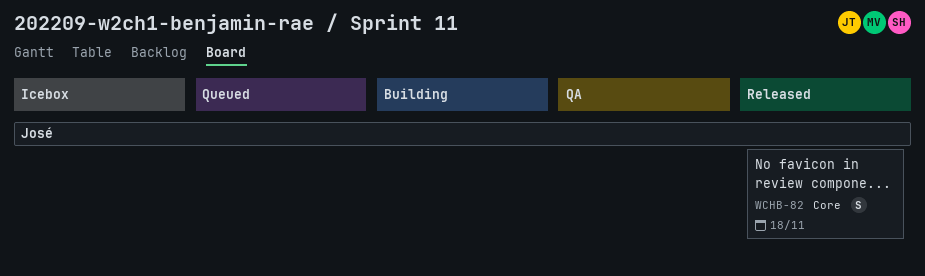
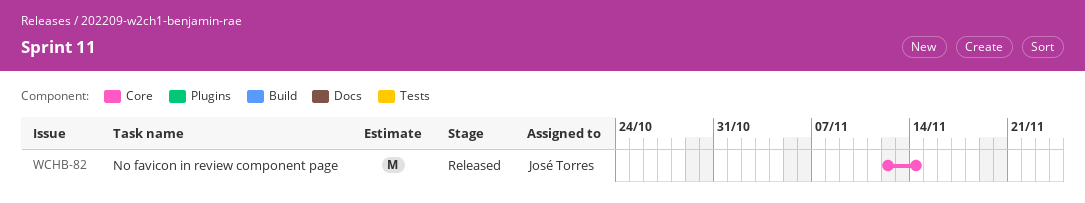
WCHB-82, estimate: S -> M
WCHB-82, due: Nov 18 -> Nov 14

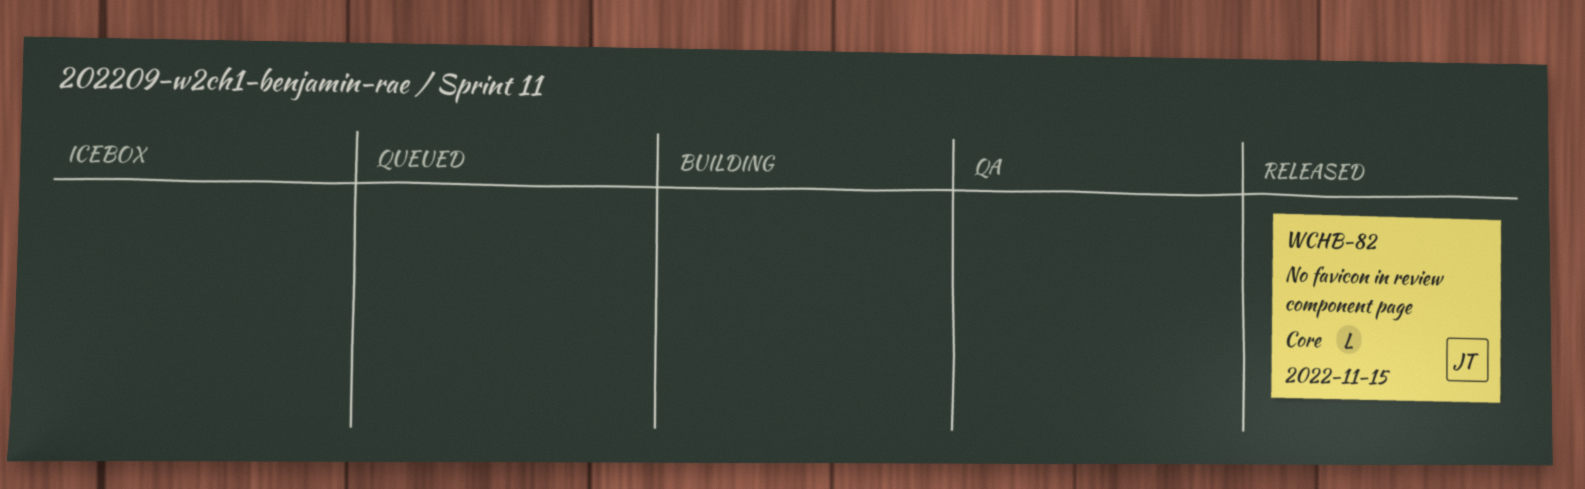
WCHB-82, estimate: M -> L
WCHB-82, due: Nov 14 -> Nov 15

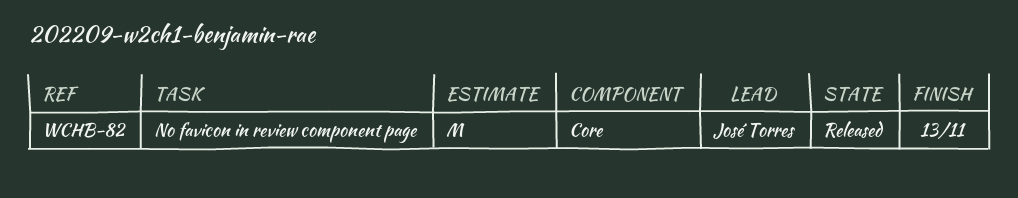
WCHB-82, estimate: L -> M
WCHB-82, due: Nov 15 -> Nov 13

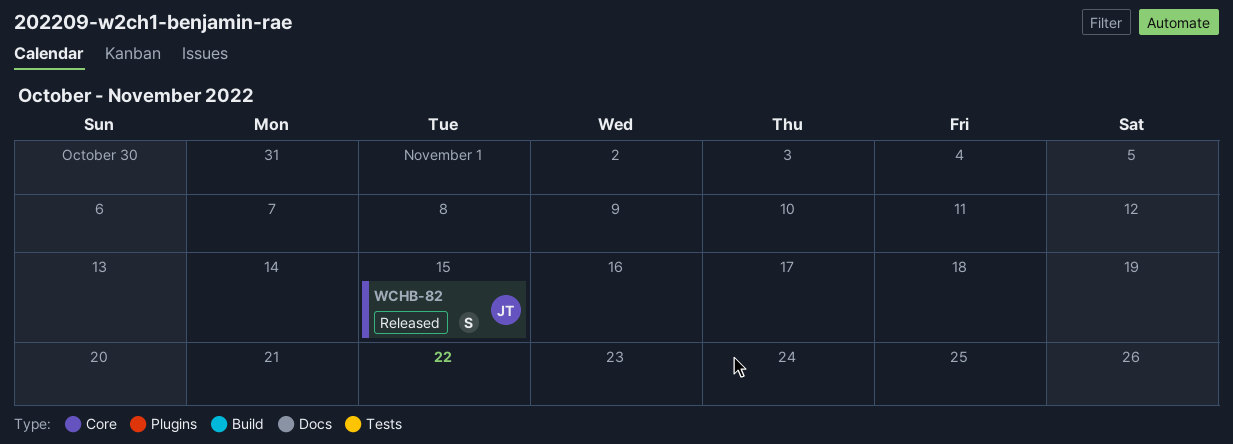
WCHB-82, estimate: M -> S
WCHB-82, due: Nov 13 -> Nov 15

